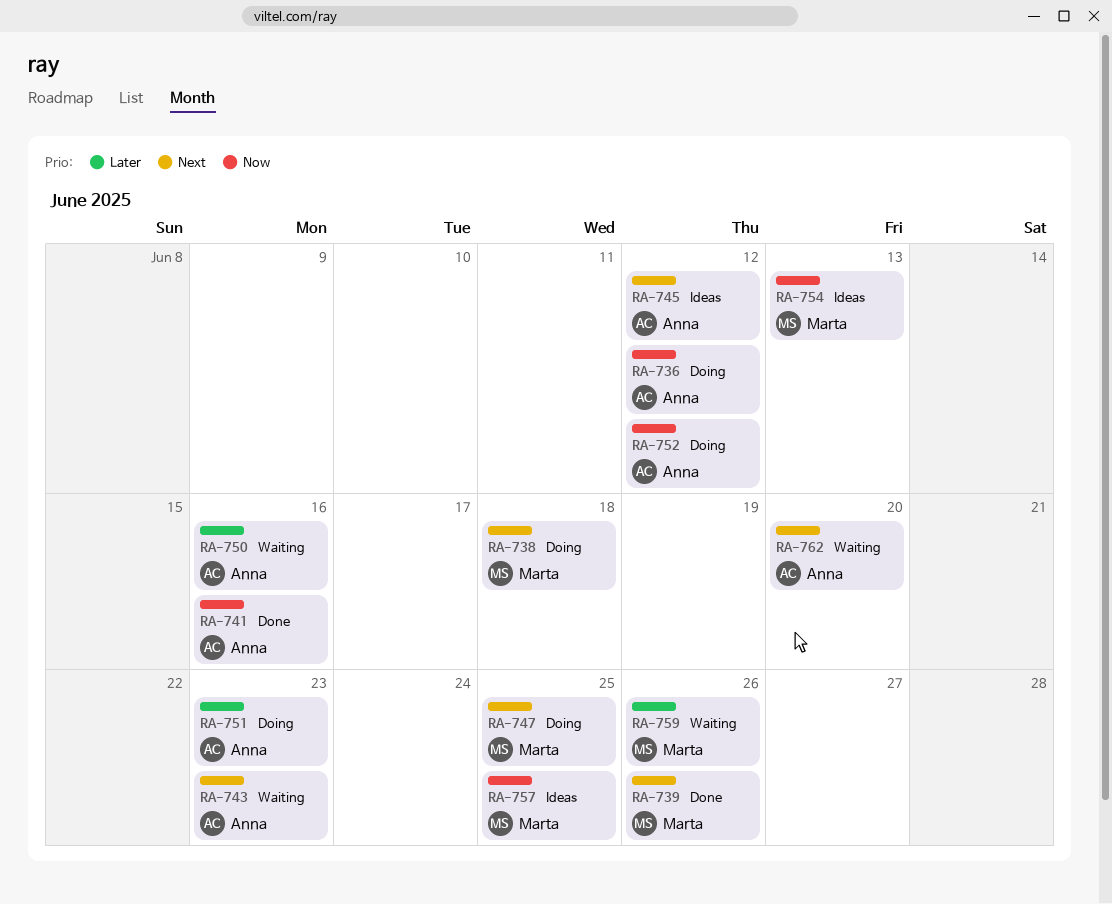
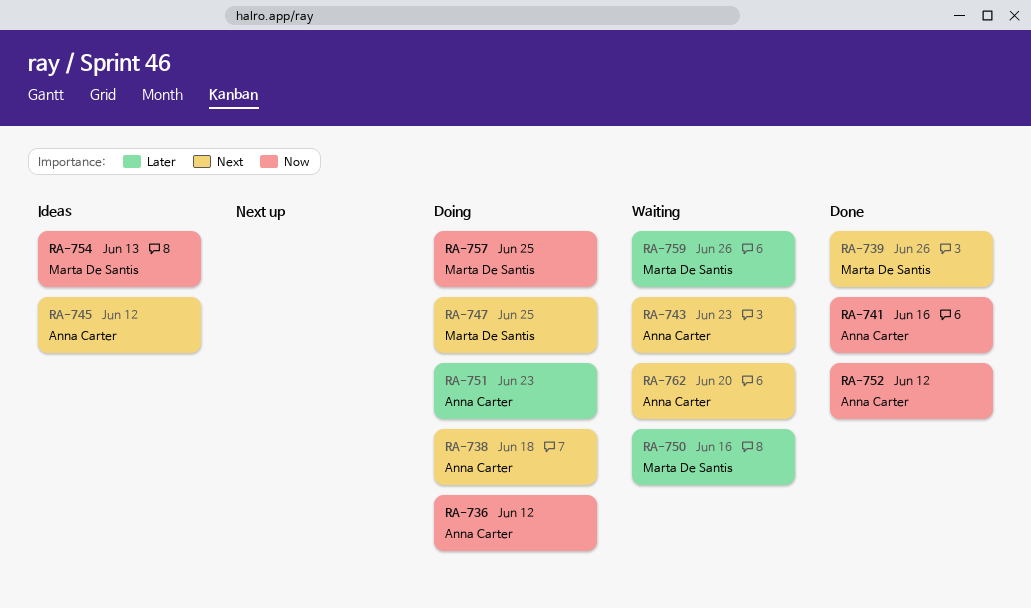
RA-738, owner: Marta De Santis -> Anna Carter
RA-750, owner: Anna Carter -> Marta De Santis
RA-752, status: Doing -> Done
RA-757, status: Ideas -> Doing

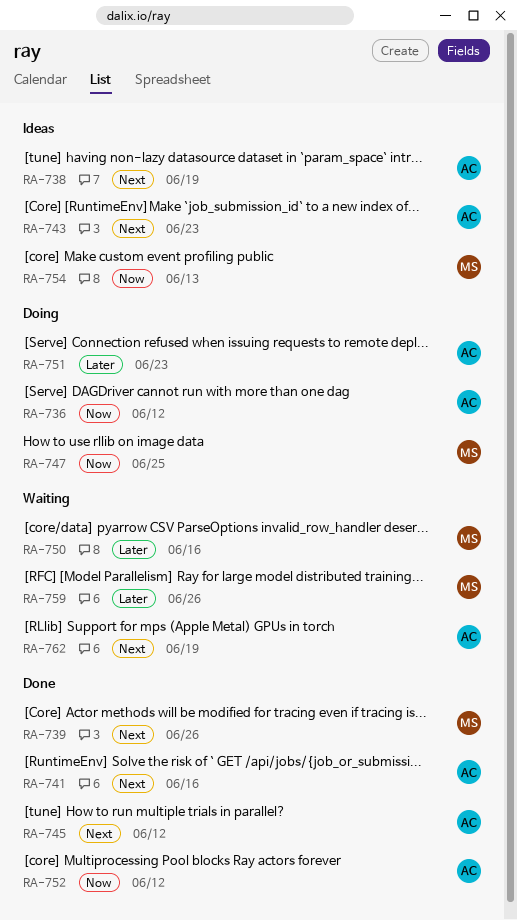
RA-738, status: Doing -> Ideas
RA-738, due: Jun 18 -> Jun 19
RA-741, priority: Now -> Next
RA-743, status: Waiting -> Ideas
RA-745, status: Ideas -> Done
RA-747, priority: Next -> Now
RA-757: present -> none
RA-762, due: Jun 20 -> Jun 19

